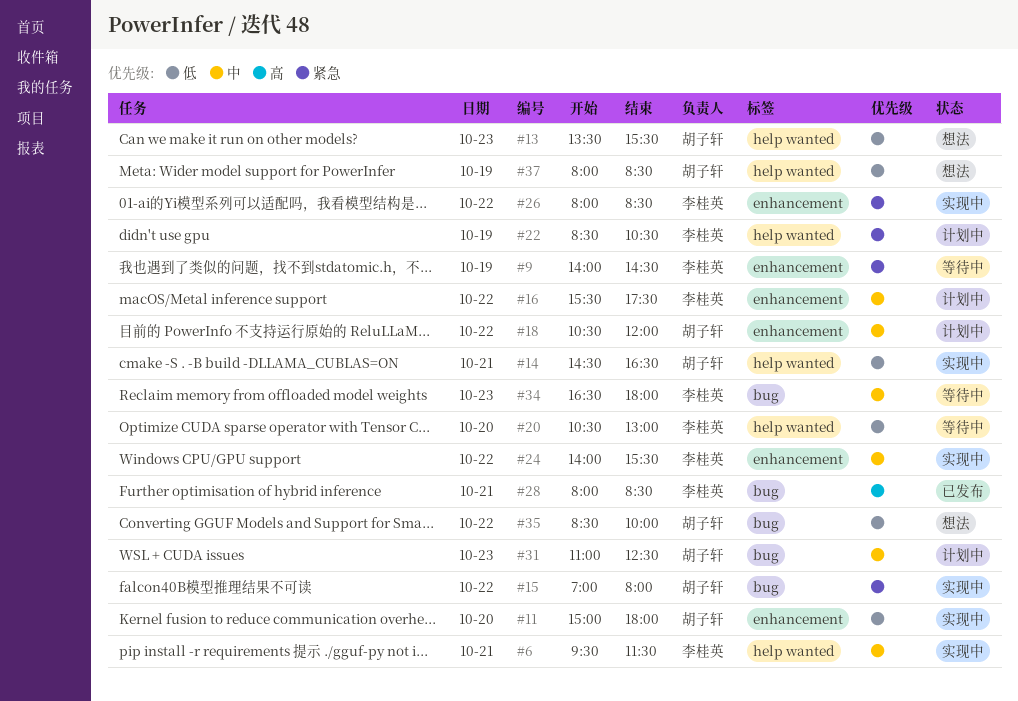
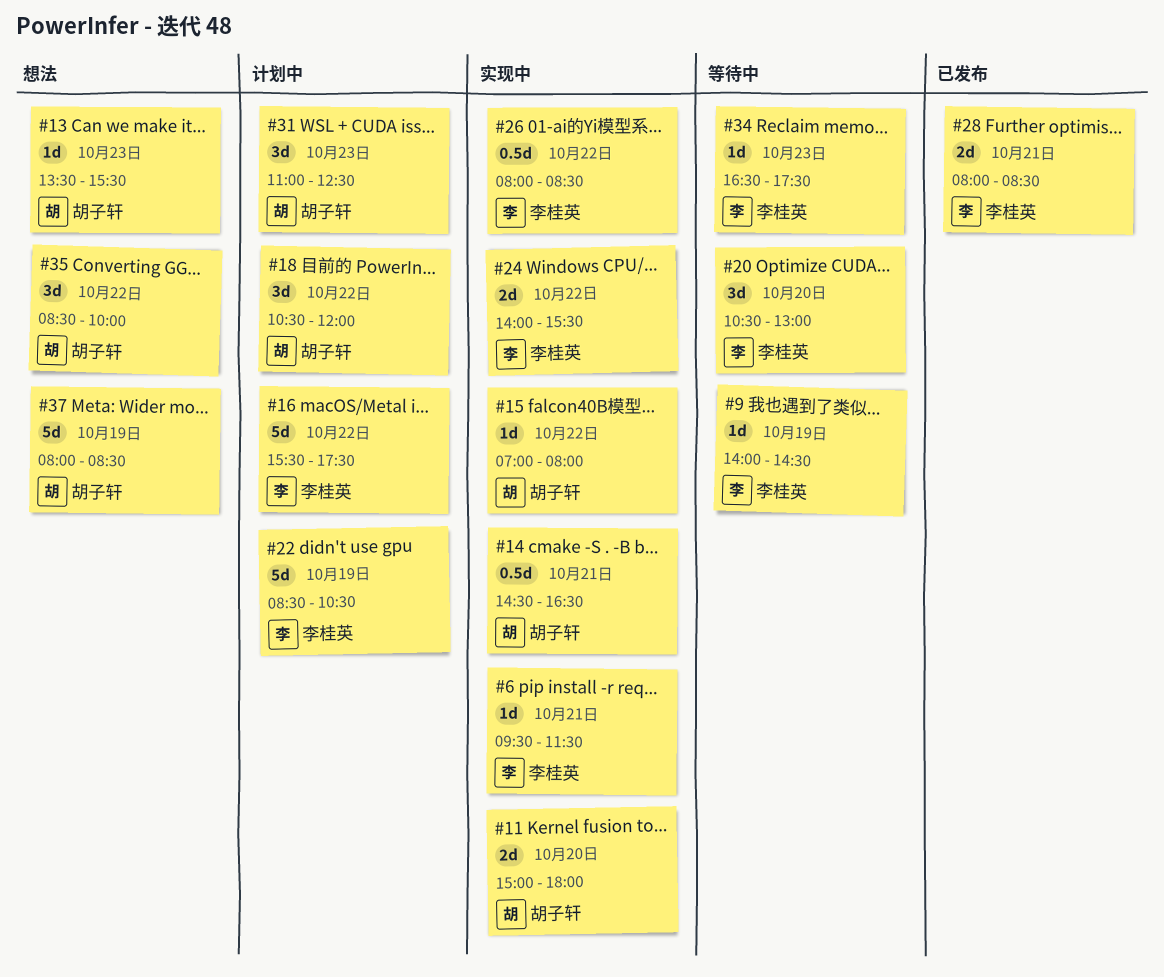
#34, ends: 18:00 -> 17:30

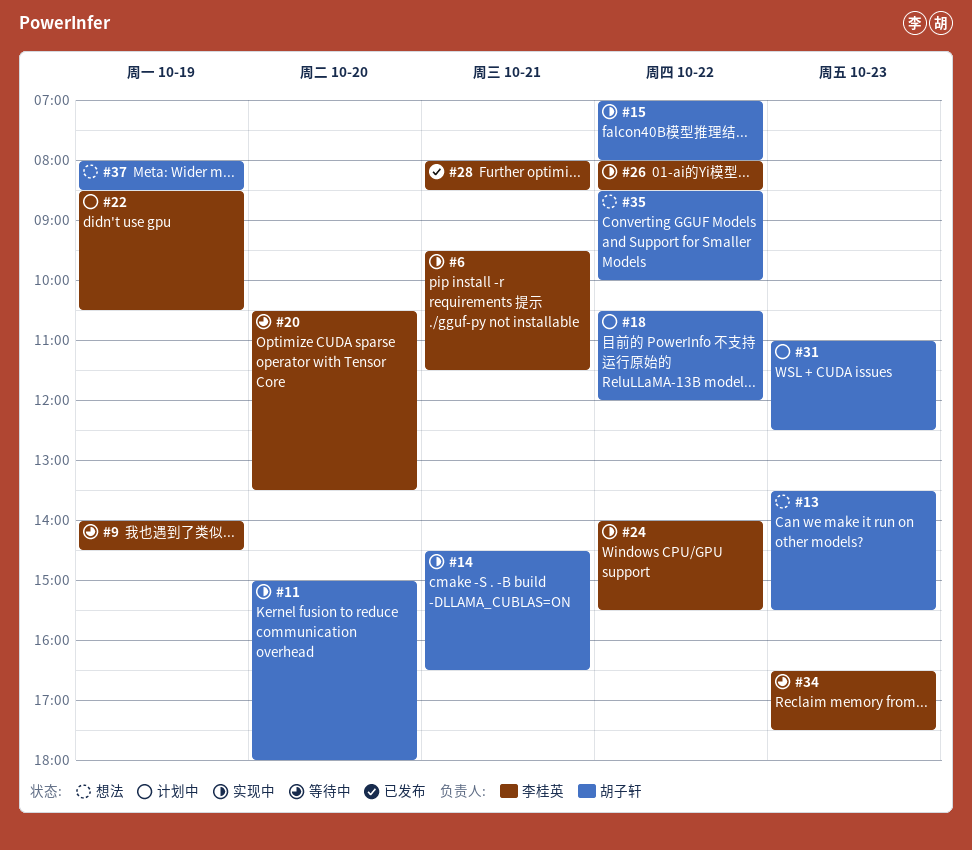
#16: present -> none
#20, ends: 13:00 -> 13:30

